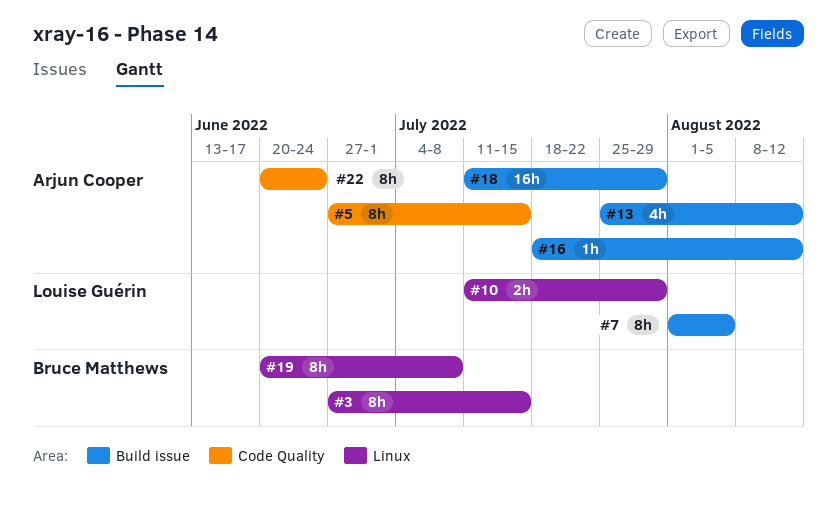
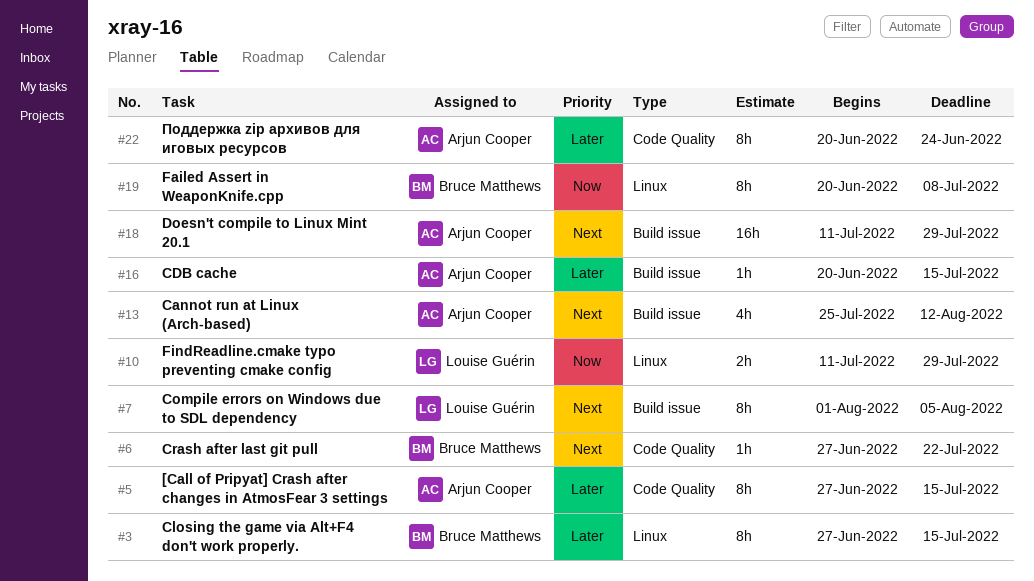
#6: none -> present
#16, start: Jul 18 -> Jun 20
#16, due: Aug 12 -> Jul 15

